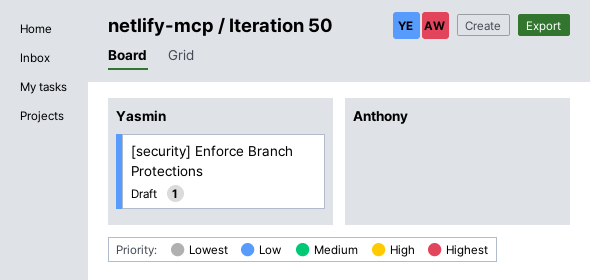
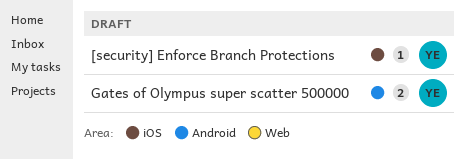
Gates of Olympus super scatter 500000: none -> present

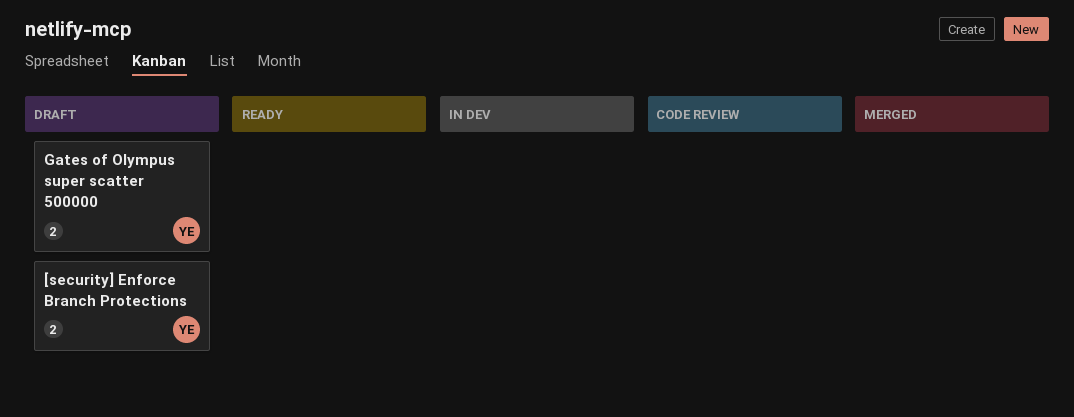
[security] Enforce Branch Protections, estimate: 1 -> 2

